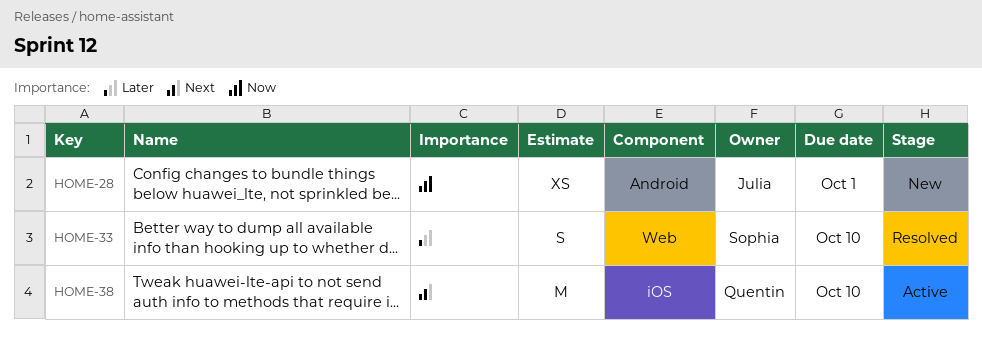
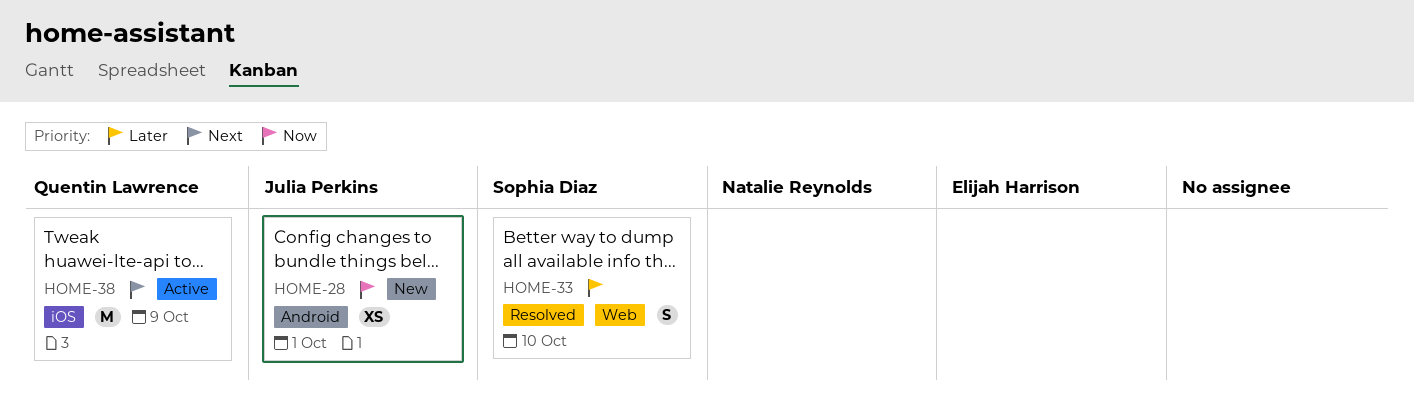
HOME-38, due: Oct 10 -> Oct 9

